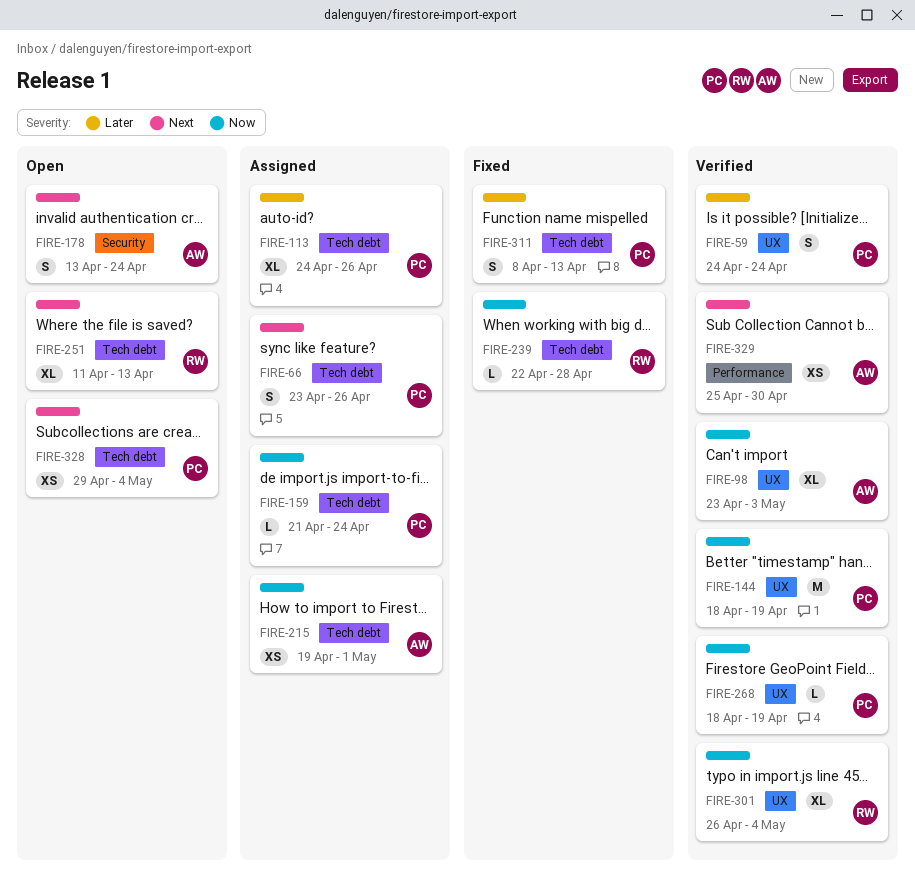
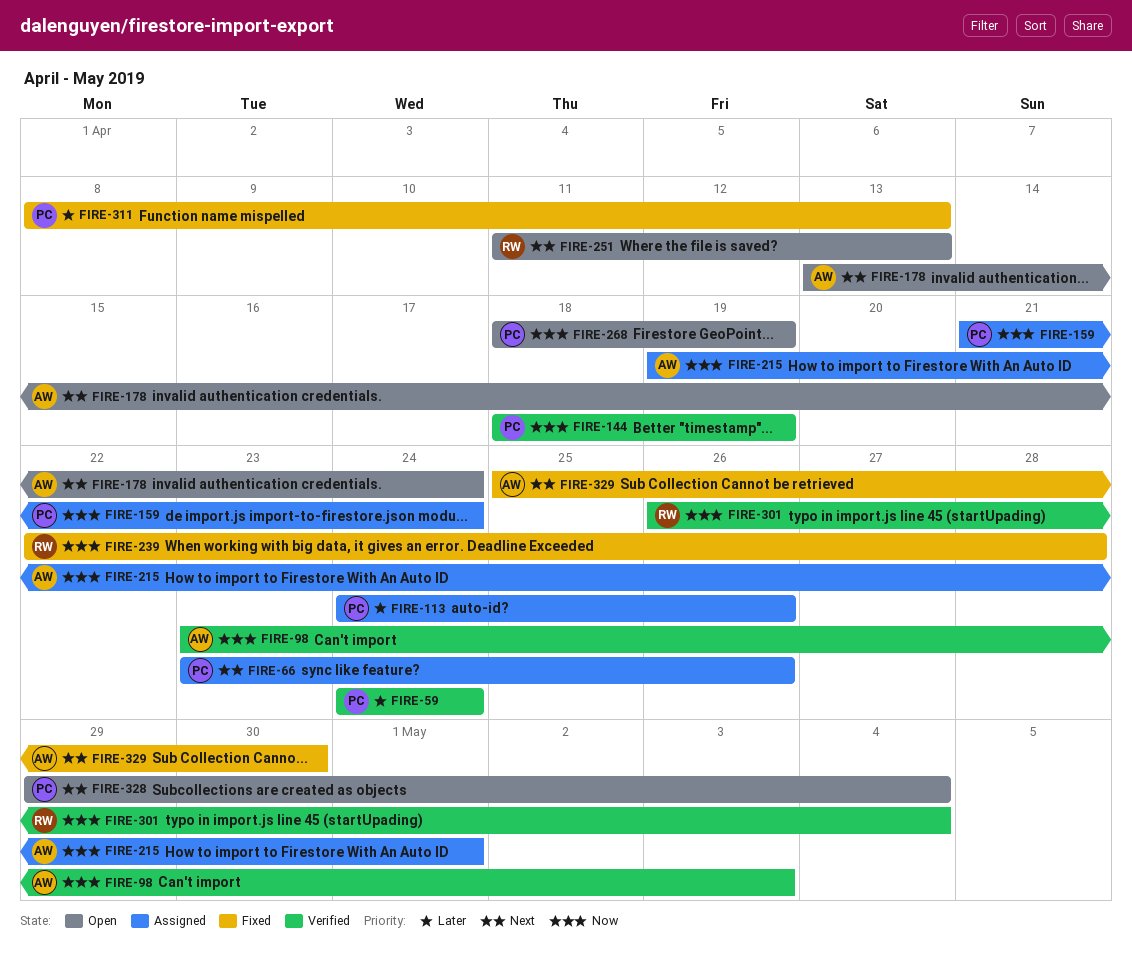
FIRE-268, status: Verified -> Open
FIRE-329, status: Verified -> Fixed

